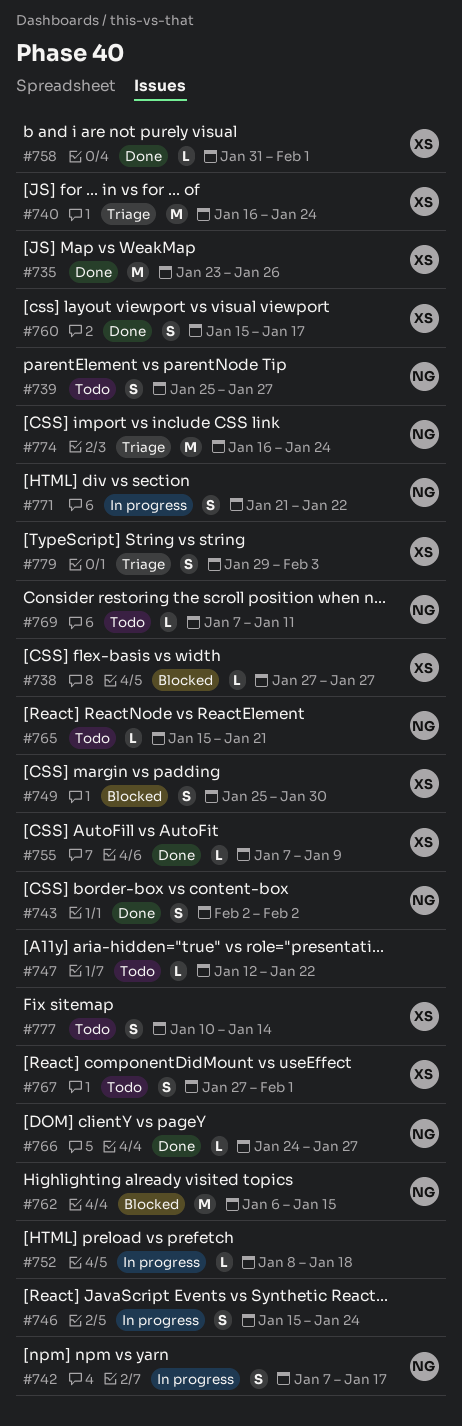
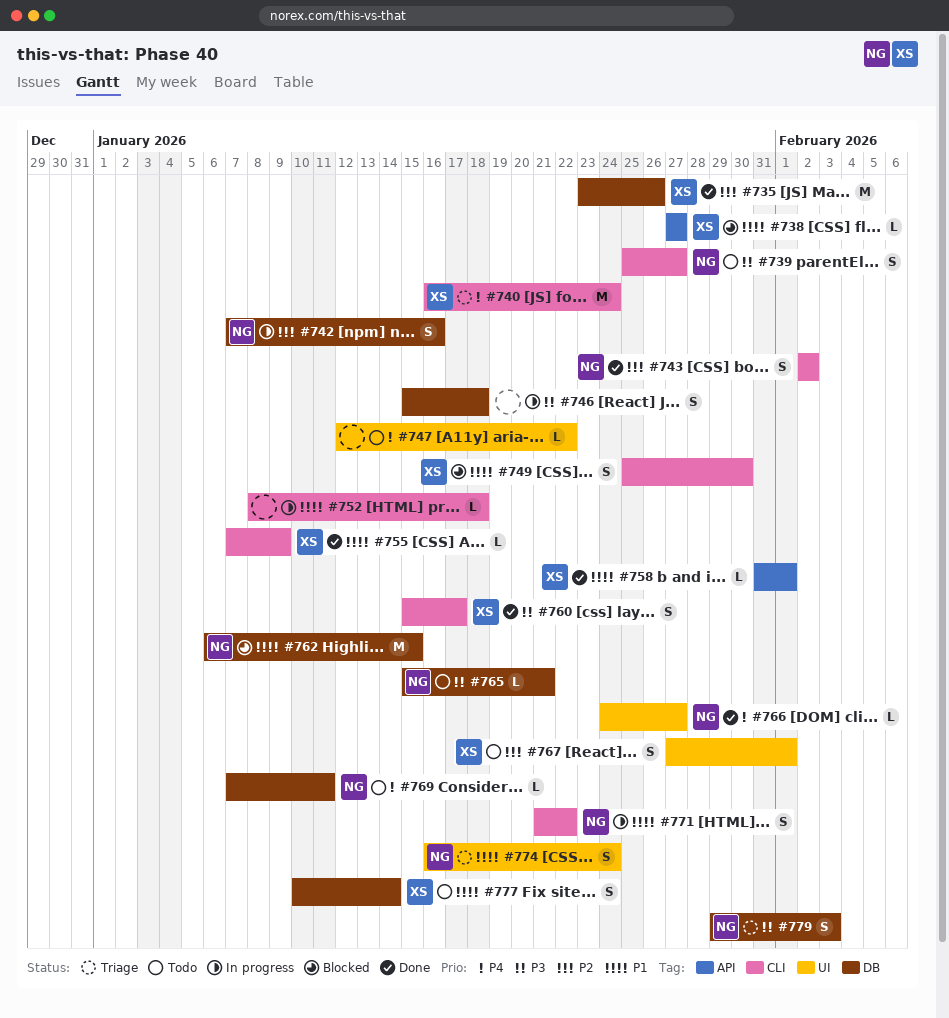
#742, due: Jan 17 -> Jan 16
#746, due: Jan 24 -> Jan 18
#774, estimate: M -> S
#779, owner: XS -> NG

